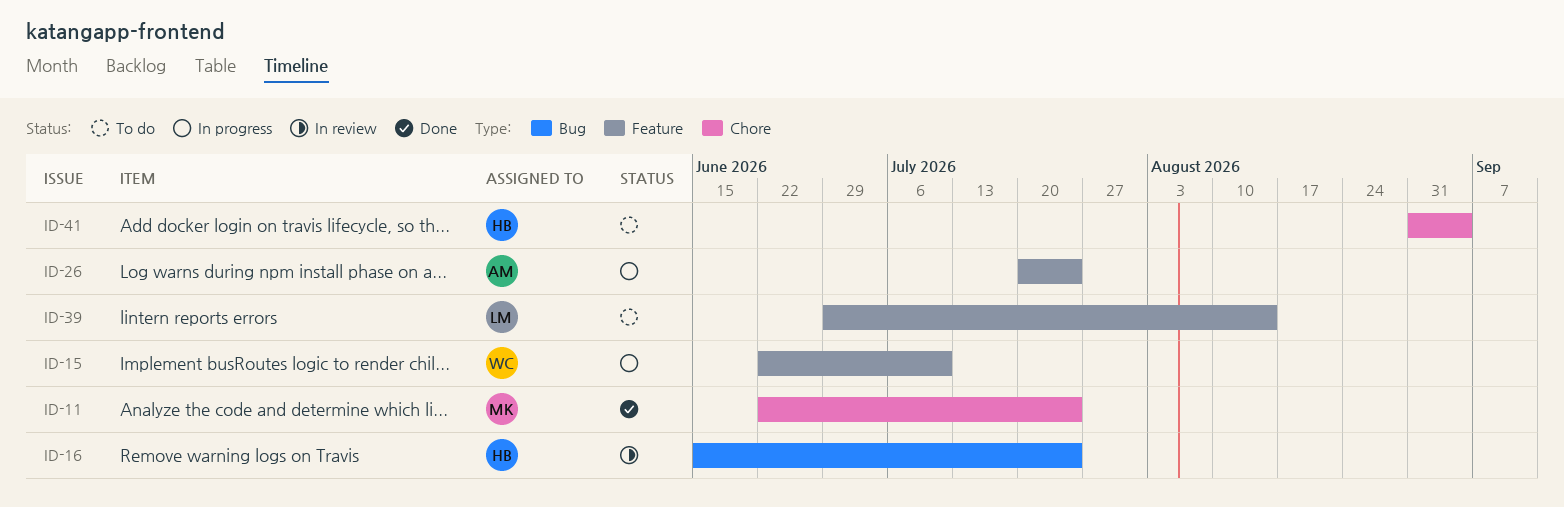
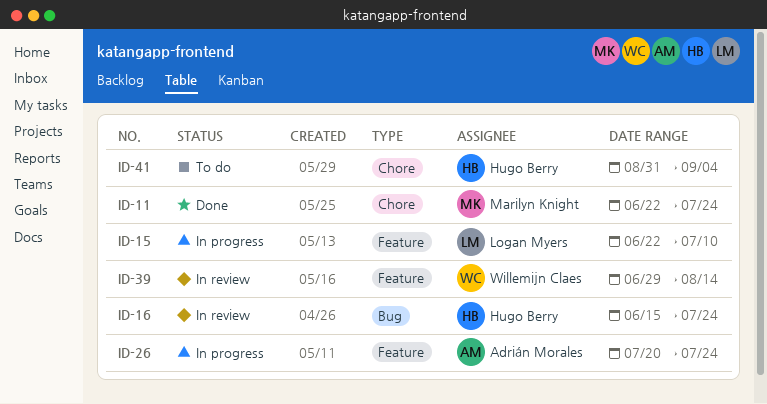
ID-15, owner: Willemijn Claes -> Logan Myers
ID-39, status: To do -> In review
ID-39, owner: Logan Myers -> Willemijn Claes

